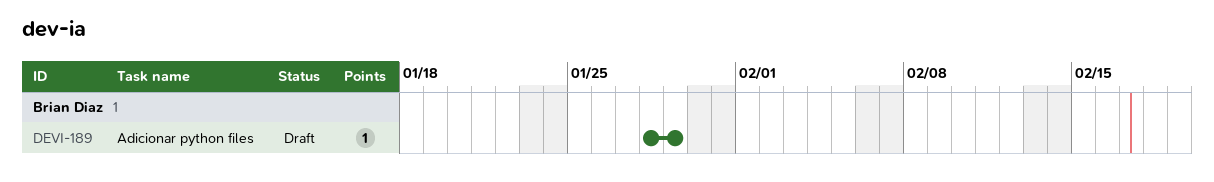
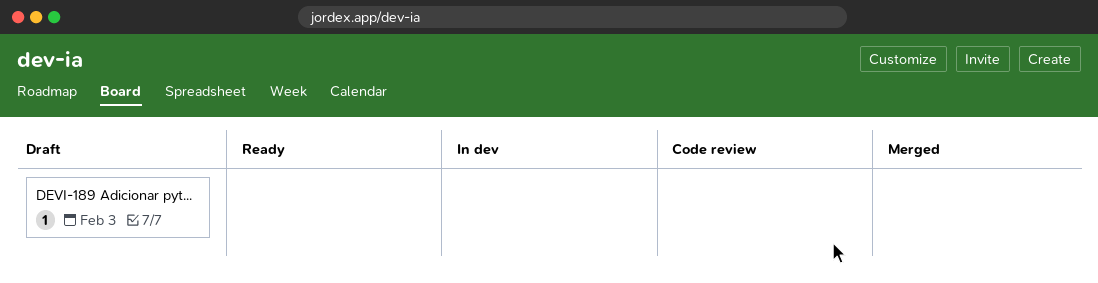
DEVI-189, due: Jan 29 -> Feb 3

